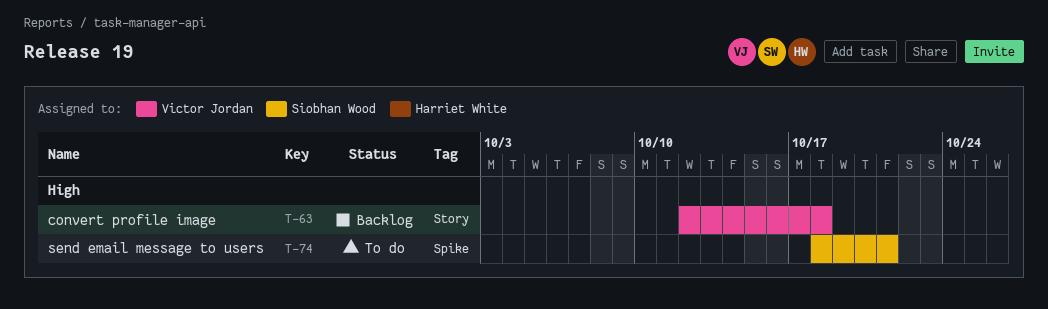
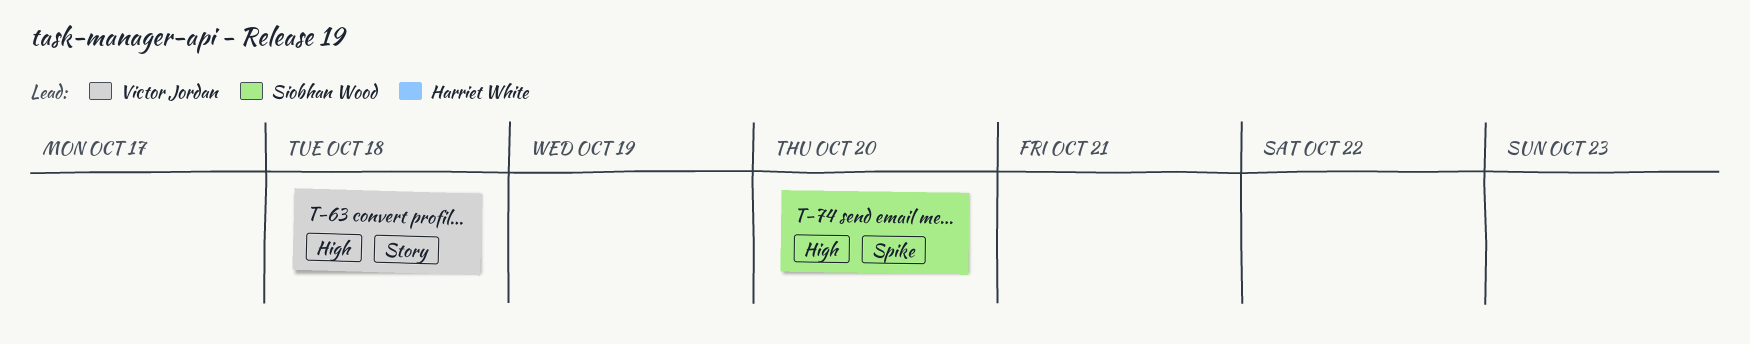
T-74, due: Oct 21 -> Oct 20

